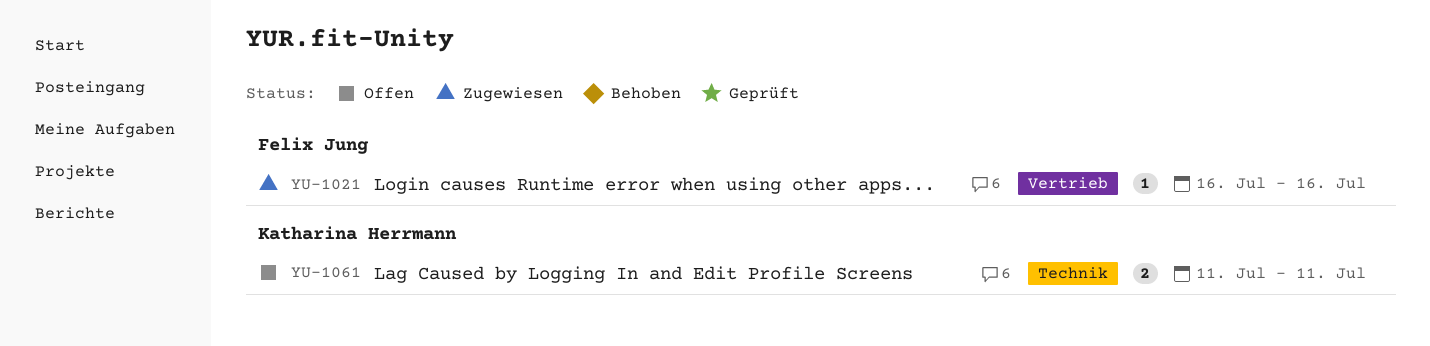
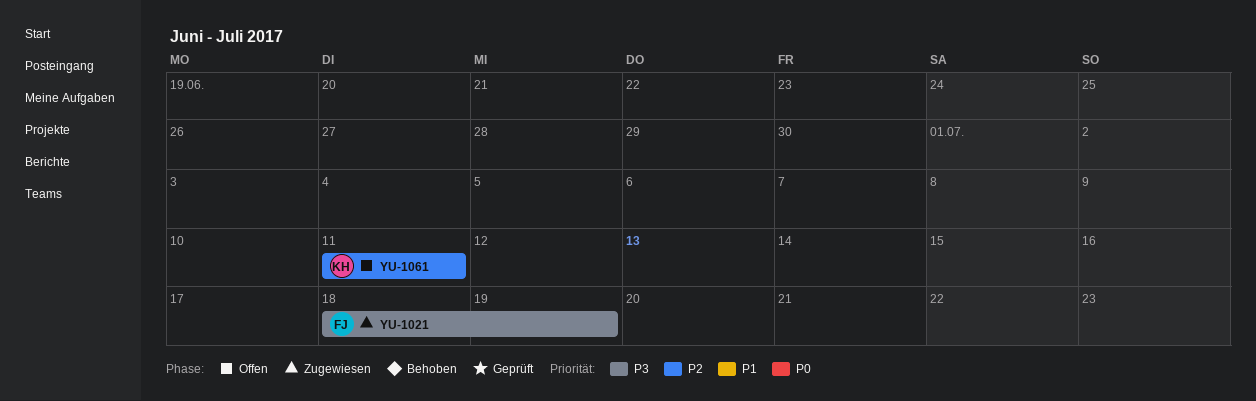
YU-1021, start: Jul 16 -> Jul 18
YU-1021, due: Jul 16 -> Jul 19

